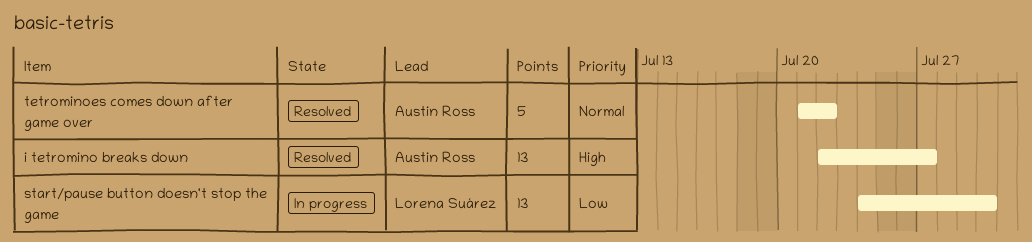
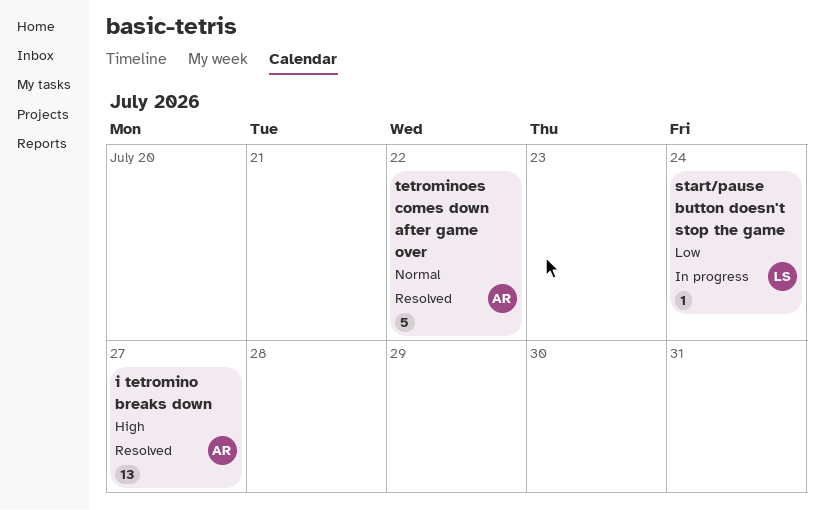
start/pause button doesn't stop the game, estimate: 13 -> 1
start/pause button doesn't stop the game, due: Jul 30 -> Jul 24

